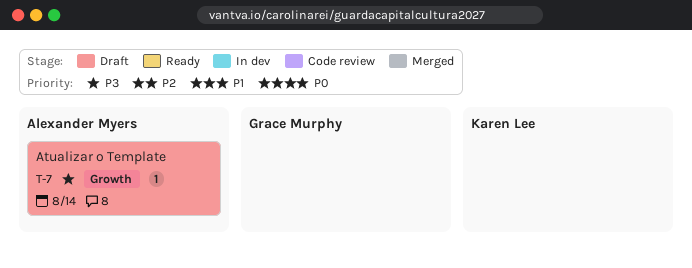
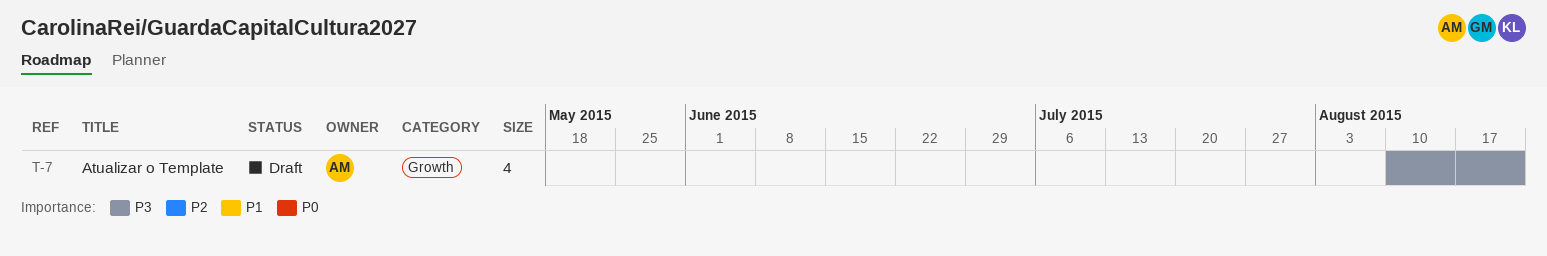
T-7, estimate: 1 -> 4
T-7, due: Aug 14 -> Aug 21

